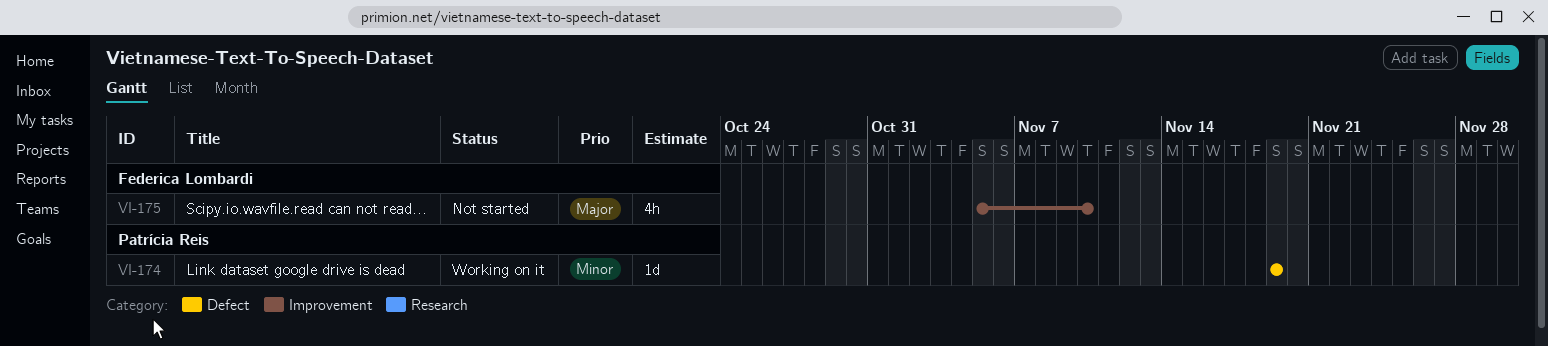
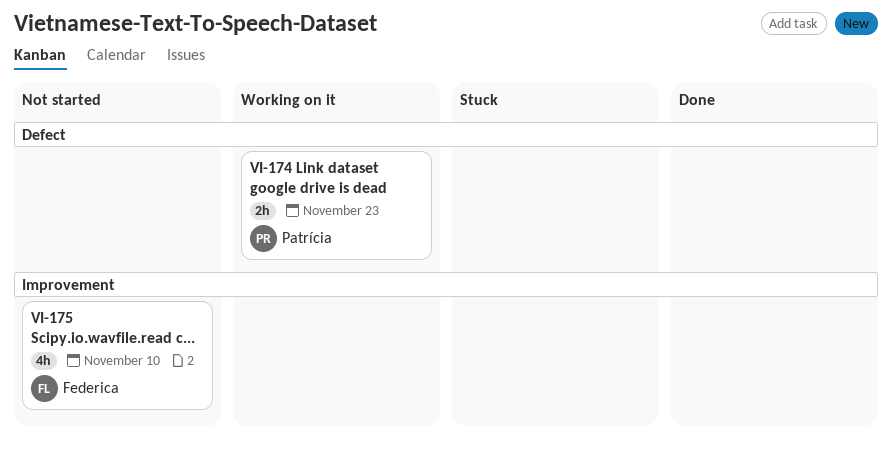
VI-174, estimate: 1d -> 2h
VI-174, due: Nov 19 -> Nov 23

